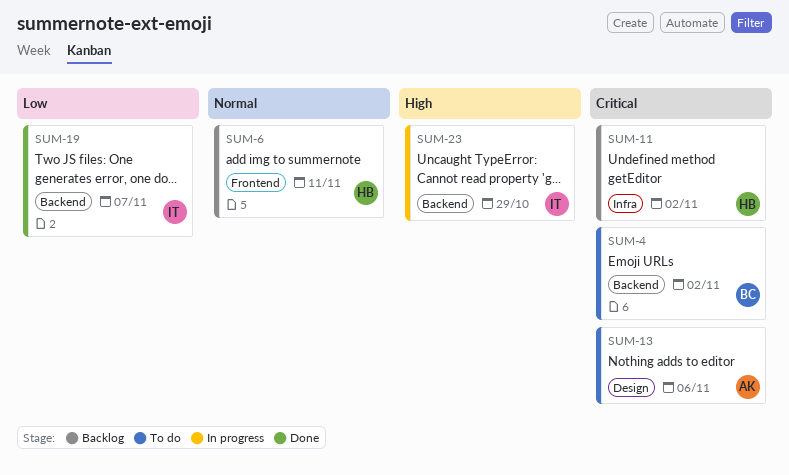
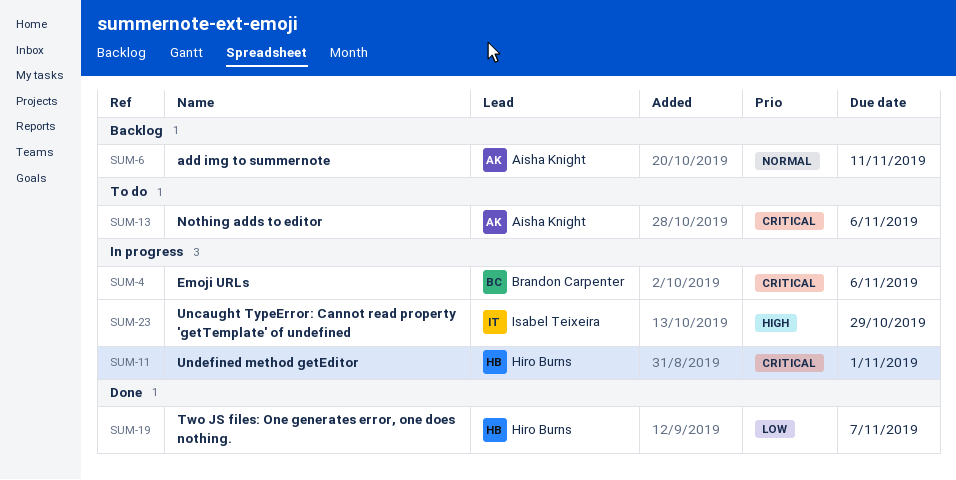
SUM-4, status: To do -> In progress
SUM-4, due: Nov 2 -> Nov 6
SUM-6, owner: Hiro Burns -> Aisha Knight
SUM-11, status: Backlog -> In progress
SUM-11, due: Nov 2 -> Nov 1
SUM-19, owner: Isabel Teixeira -> Hiro Burns

